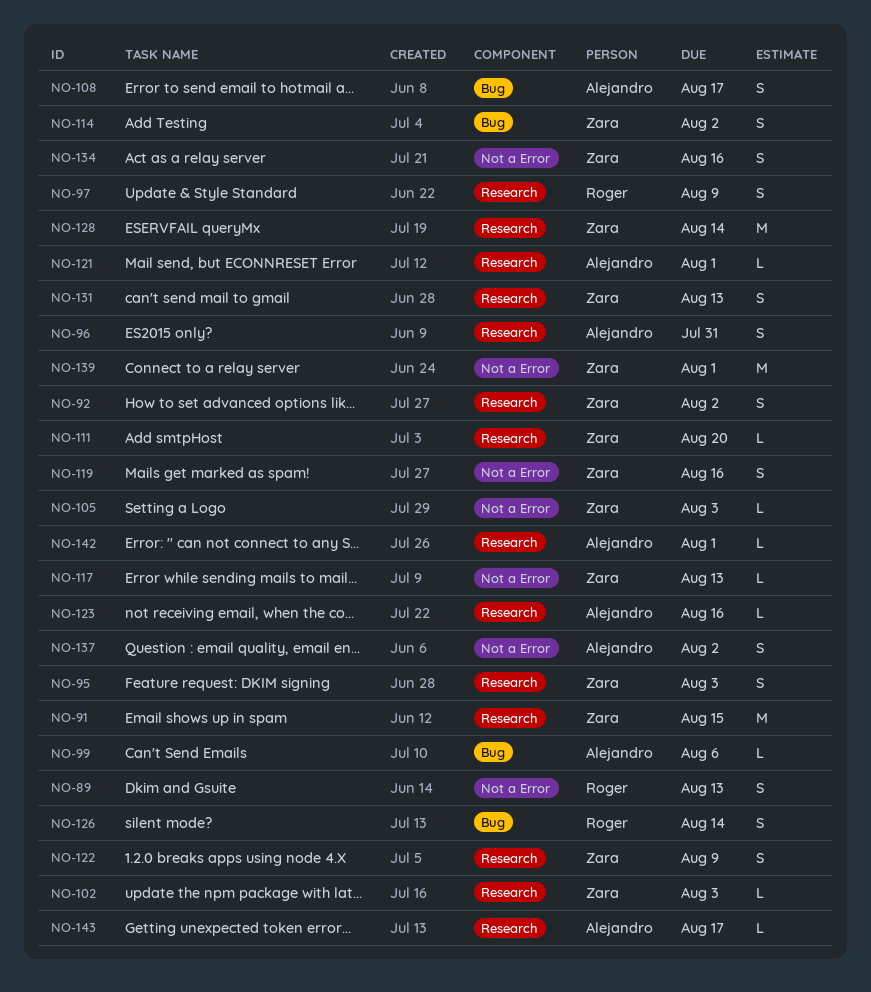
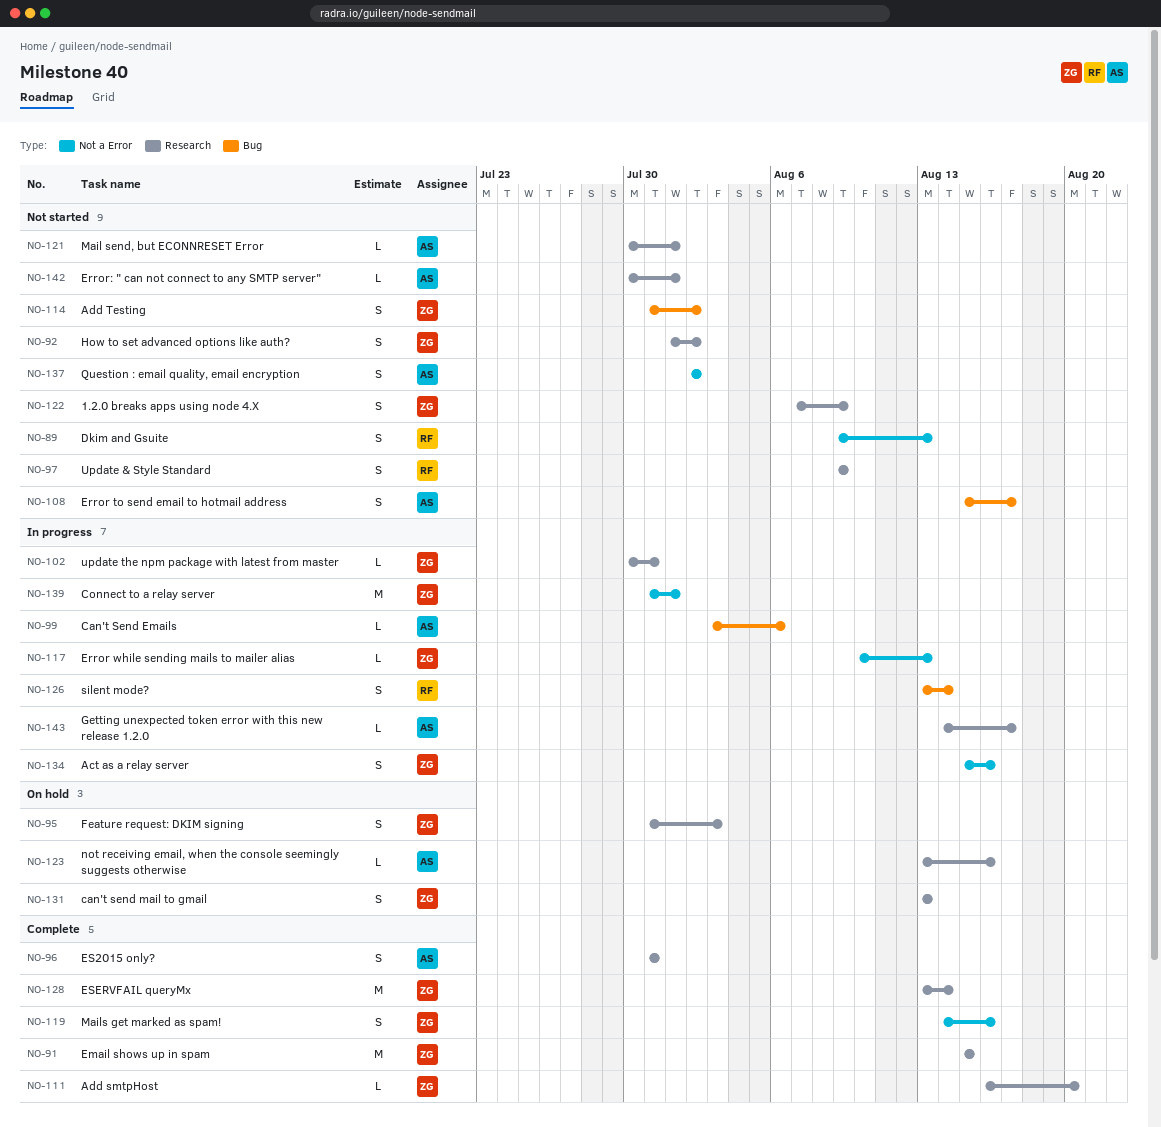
NO-102, due: Aug 3 -> Jul 31
NO-105: present -> none

